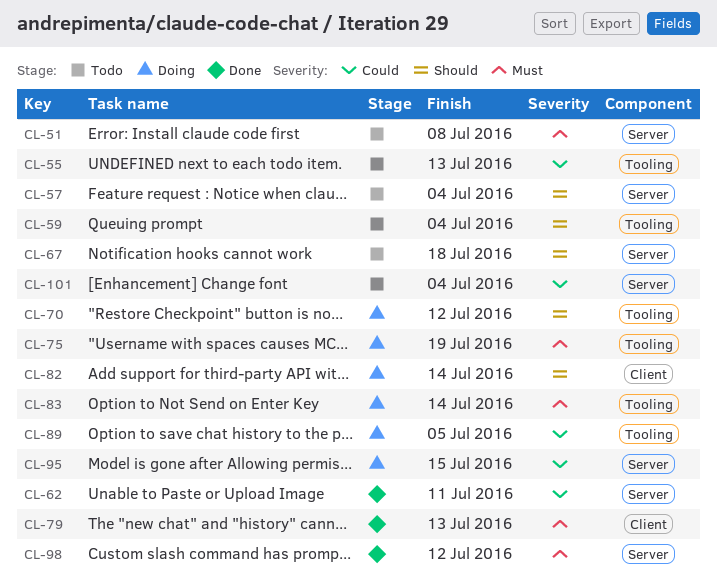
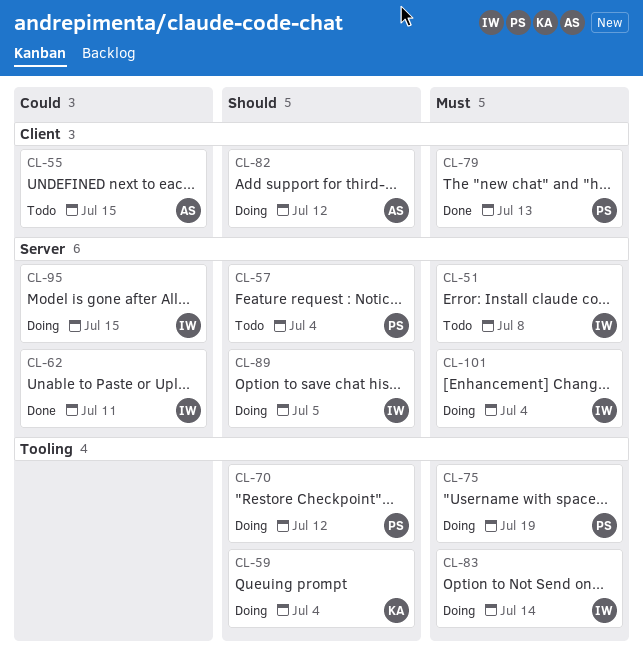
CL-55, label: Tooling -> Client
CL-55, due: Jul 13 -> Jul 15
CL-59, status: Todo -> Doing
CL-67: present -> none
CL-82, due: Jul 14 -> Jul 12
CL-89, priority: Could -> Should
CL-89, label: Tooling -> Server
CL-98: present -> none
CL-101, status: Todo -> Doing
CL-101, priority: Could -> Must

